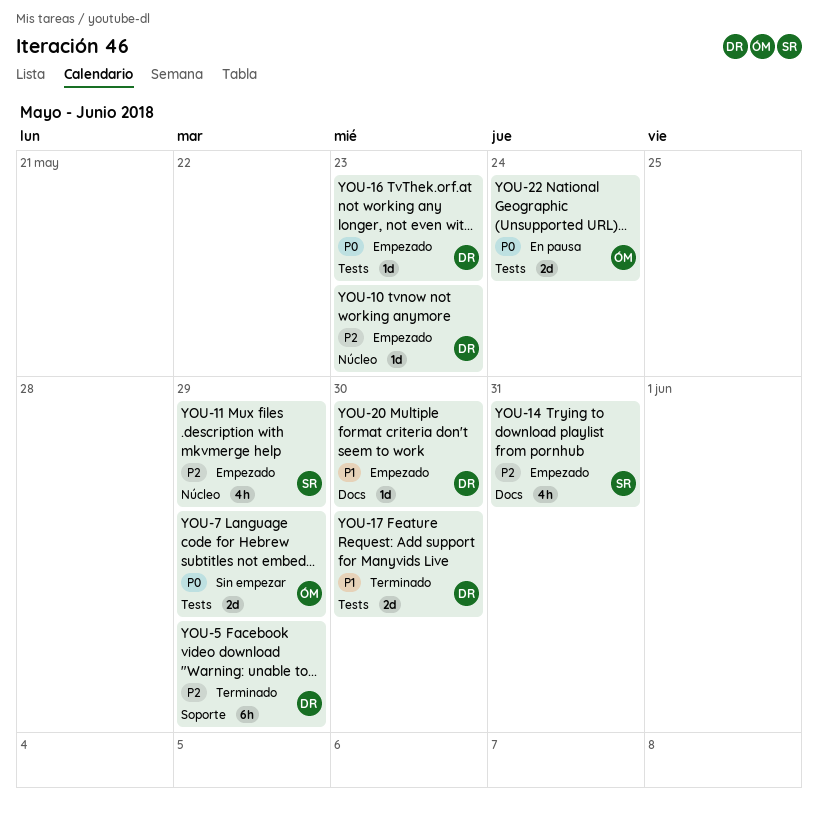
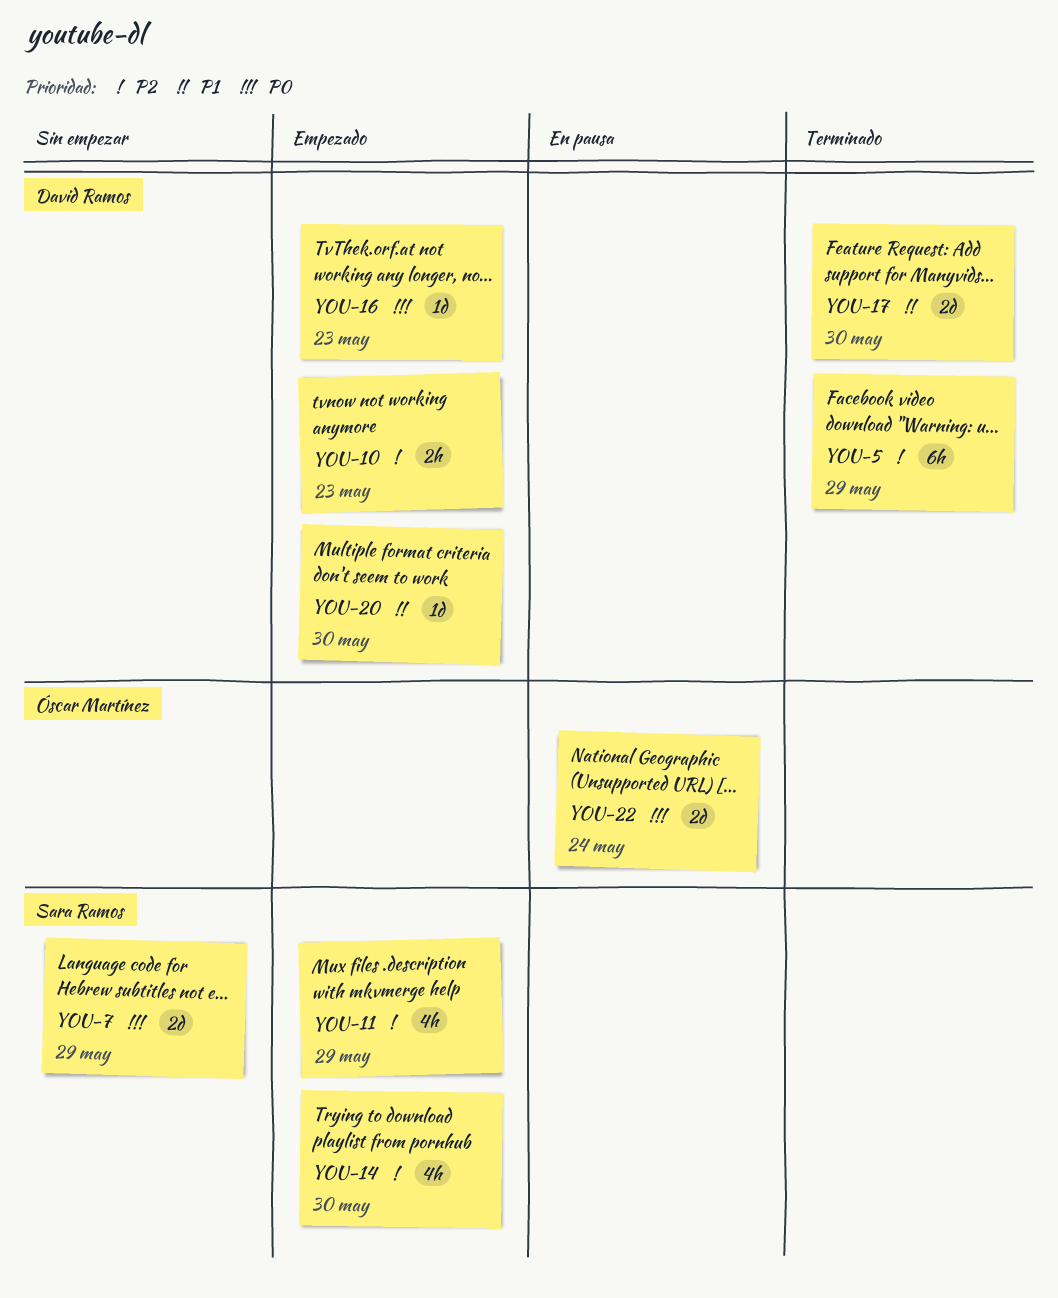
YOU-7, owner: Óscar Martínez -> Sara Ramos
YOU-10, estimate: 1d -> 2h
YOU-14, due: May 31 -> May 30

